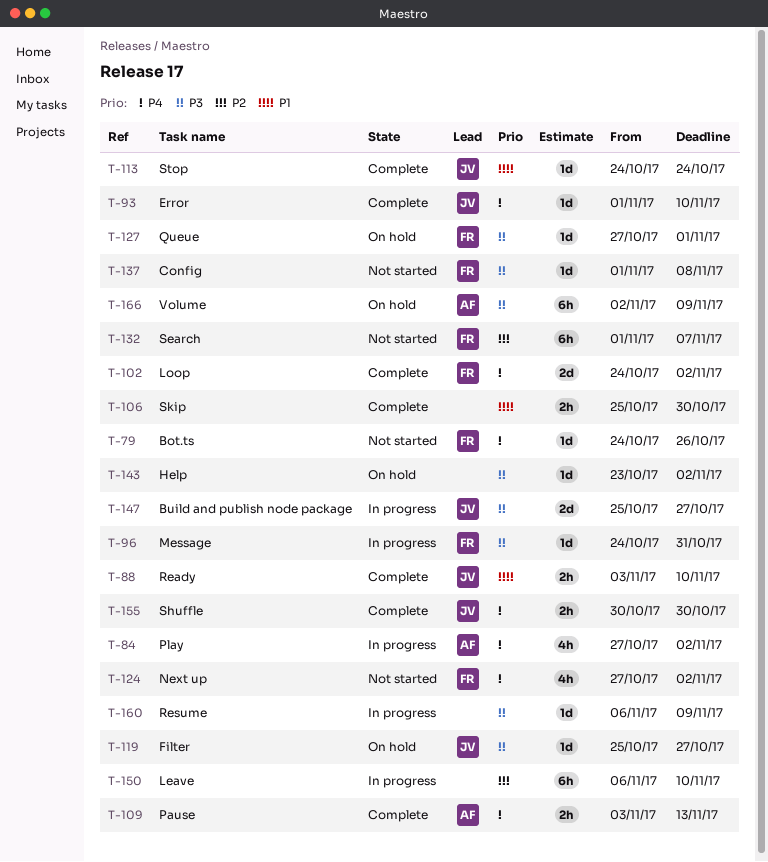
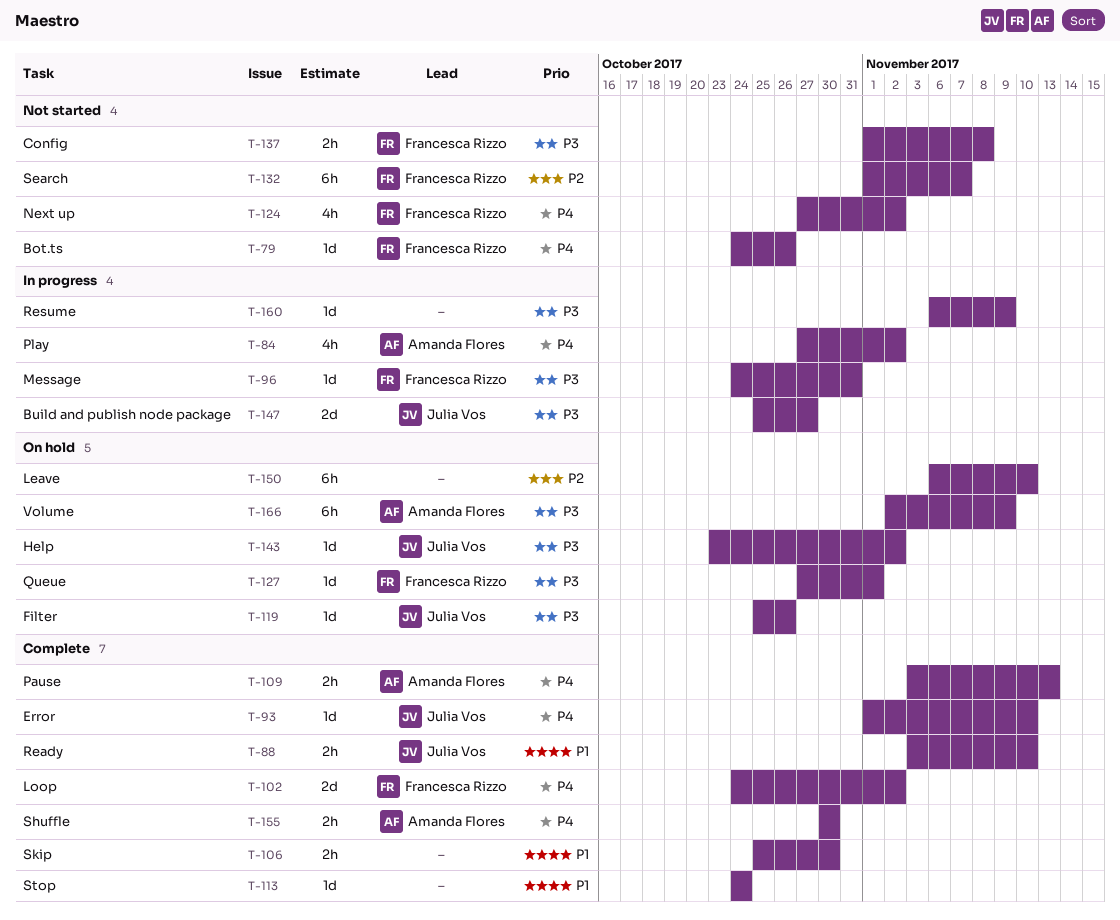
T-113, owner: Julia Vos -> none
T-119, due: Oct 27 -> Oct 26
T-137, estimate: 1d -> 2h
T-143, owner: none -> Julia Vos
T-150, status: In progress -> On hold
T-155, owner: Julia Vos -> Amanda Flores

